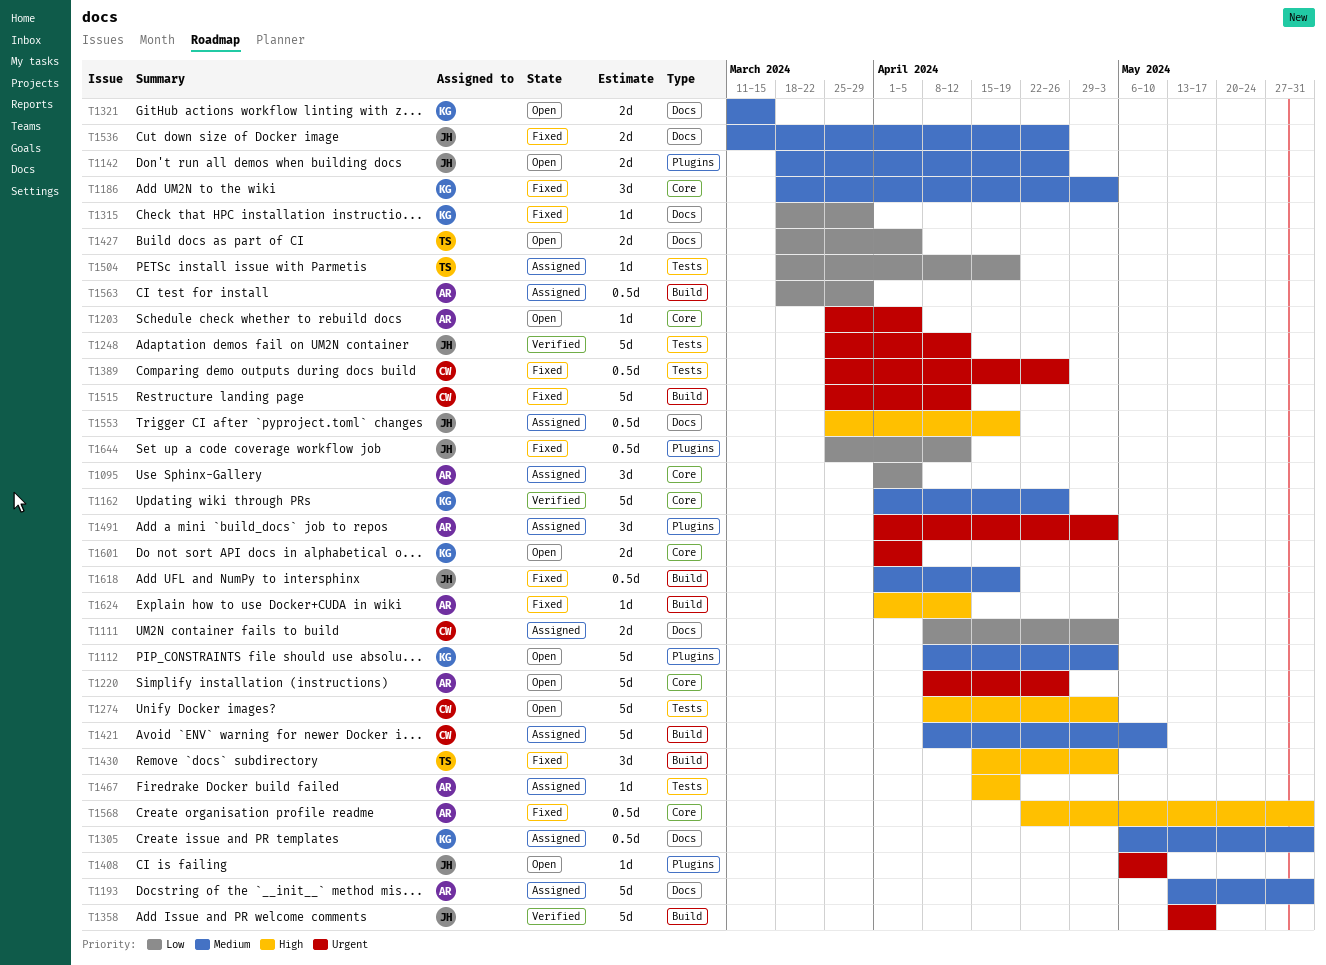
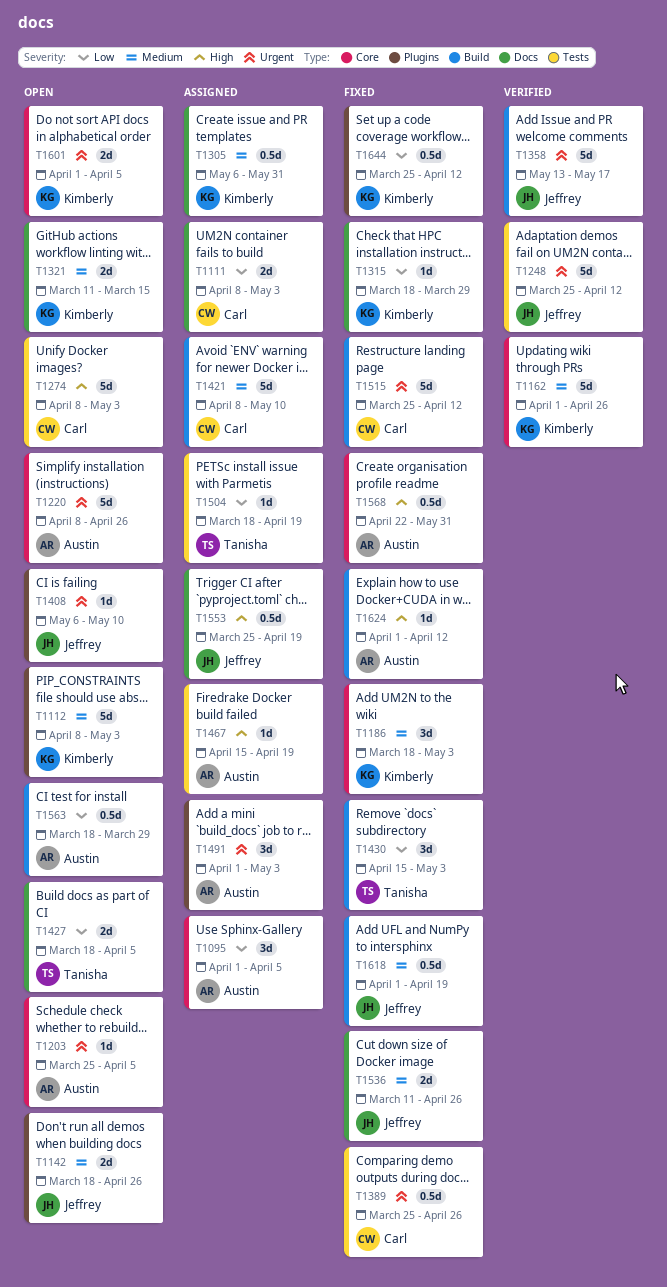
T1193: present -> none
T1430, priority: High -> Low
T1563, status: Assigned -> Open
T1644, owner: Jeffrey -> Kimberly

